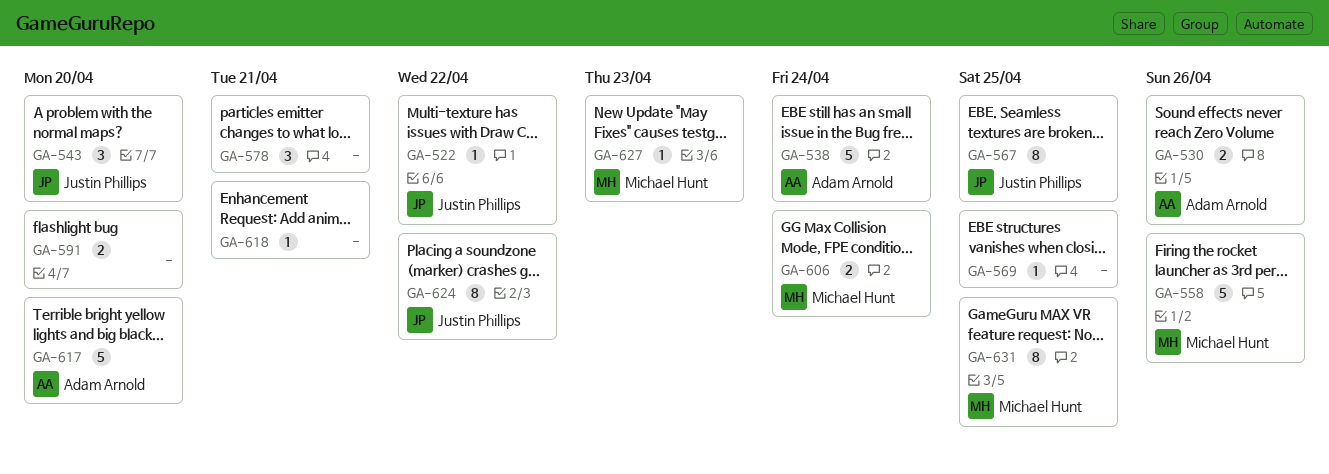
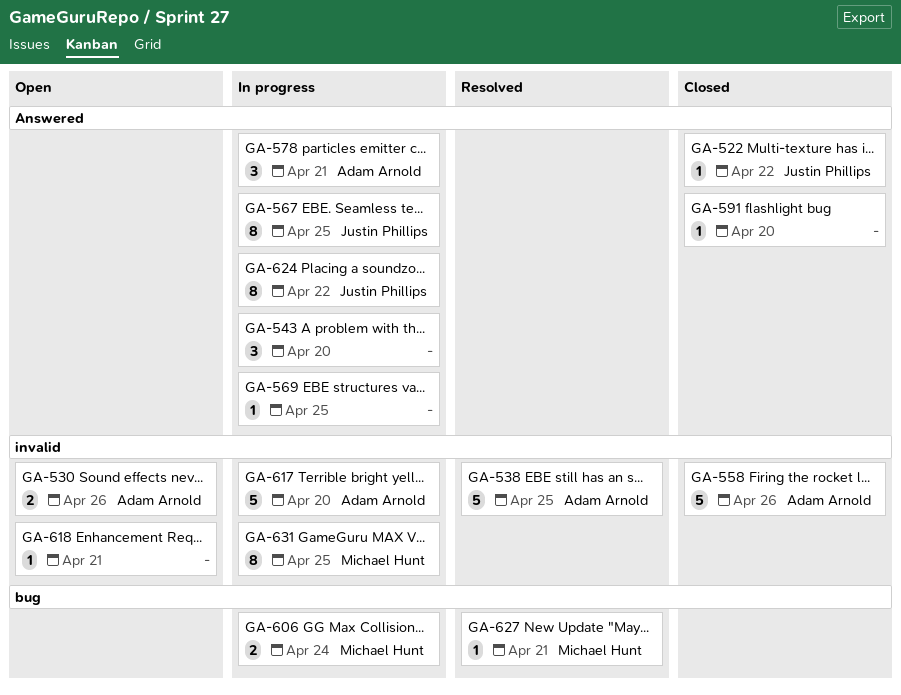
GA-538, due: Apr 24 -> Apr 25
GA-543, owner: Justin Phillips -> none
GA-558, owner: Michael Hunt -> Adam Arnold
GA-578, owner: none -> Adam Arnold
GA-591, estimate: 2 -> 1
GA-627, due: Apr 23 -> Apr 21

